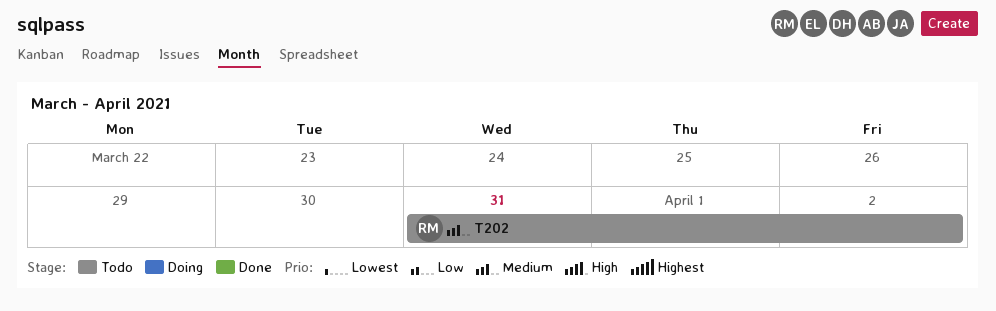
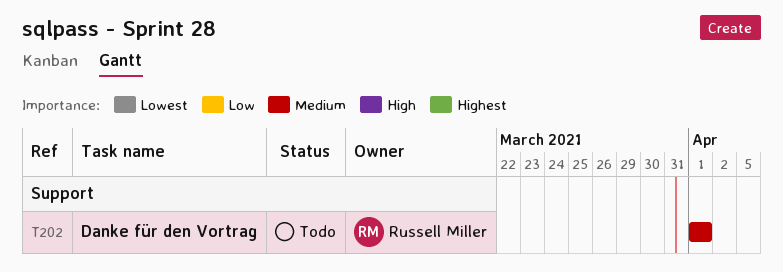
T202, start: Mar 31 -> Apr 1
T202, due: Apr 2 -> Apr 1

